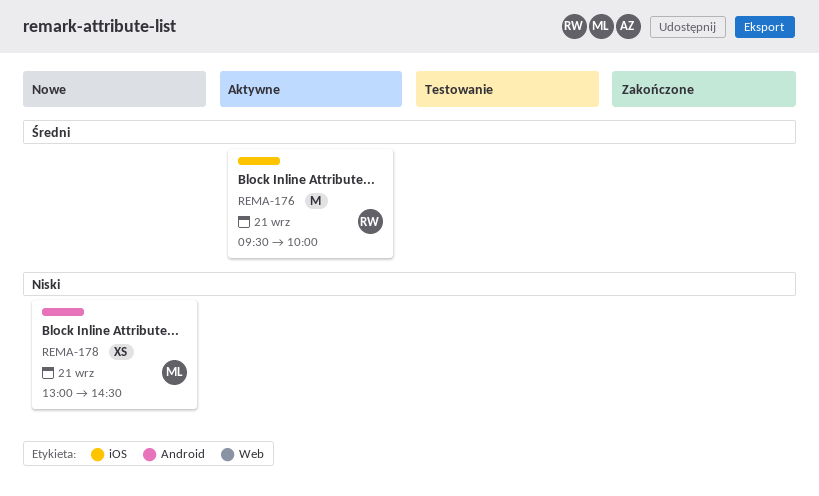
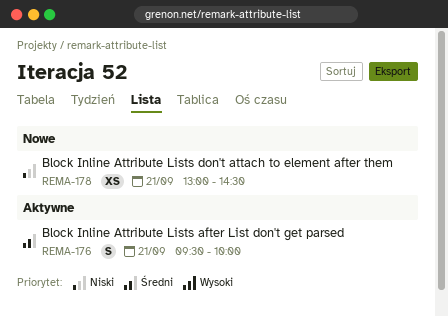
REMA-176, estimate: M -> S

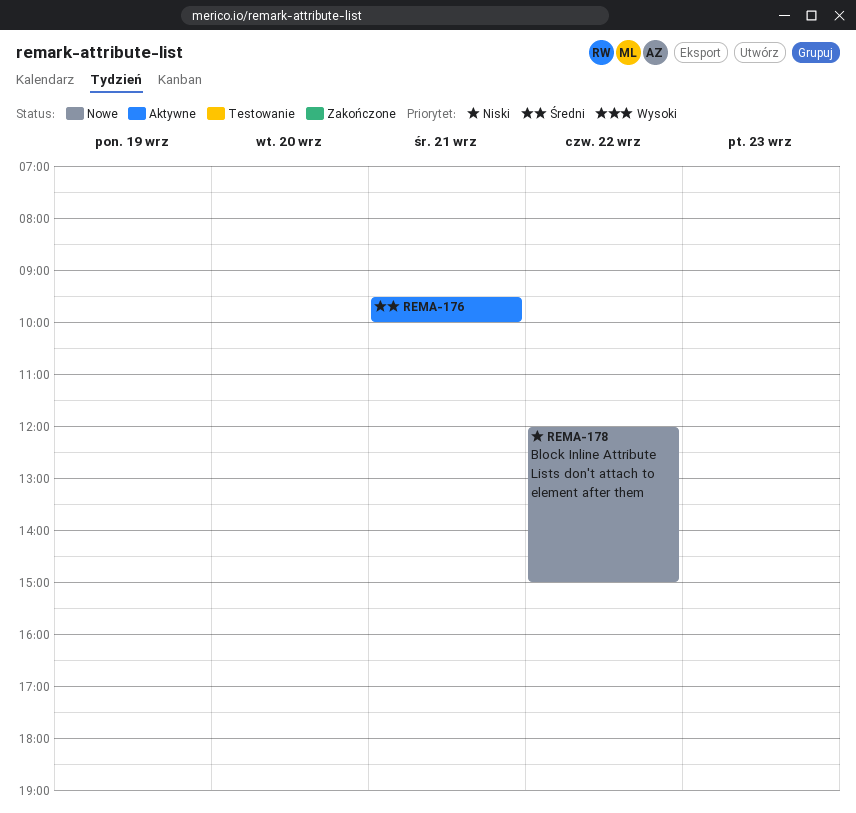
REMA-178, day: Sep 21 -> Sep 22
REMA-178, begins: 13:00 -> 12:00
REMA-178, ends: 14:30 -> 15:00

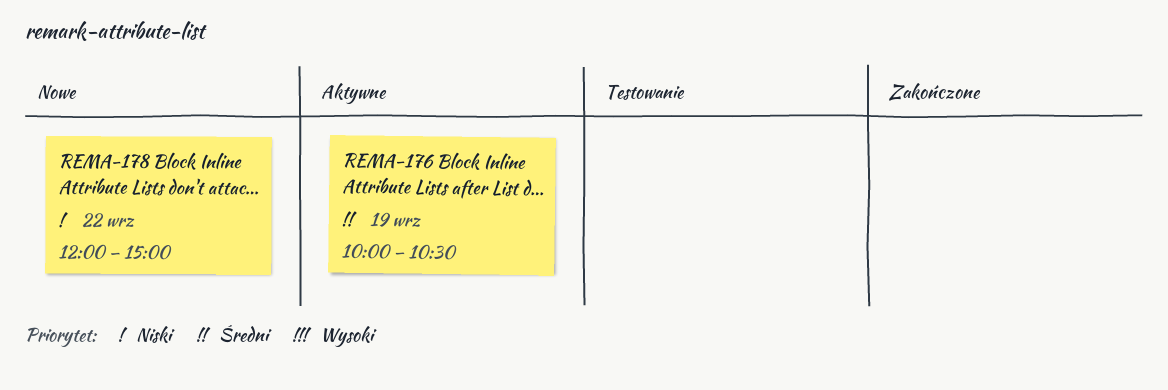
REMA-176, day: Sep 21 -> Sep 19
REMA-176, begins: 09:30 -> 10:00
REMA-176, ends: 10:00 -> 10:30

